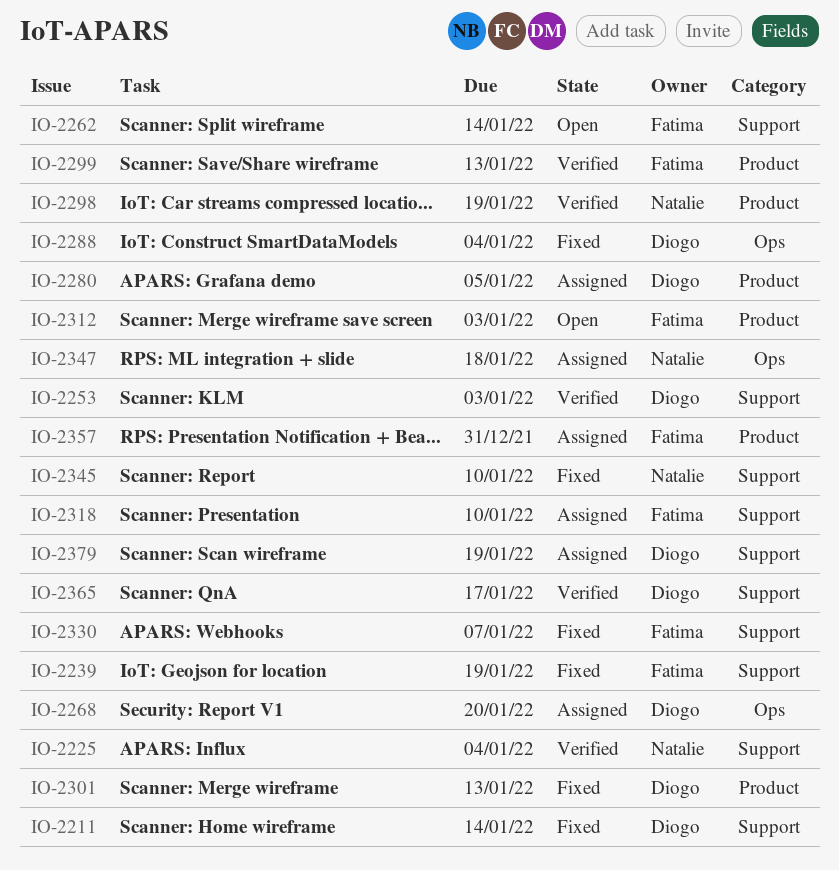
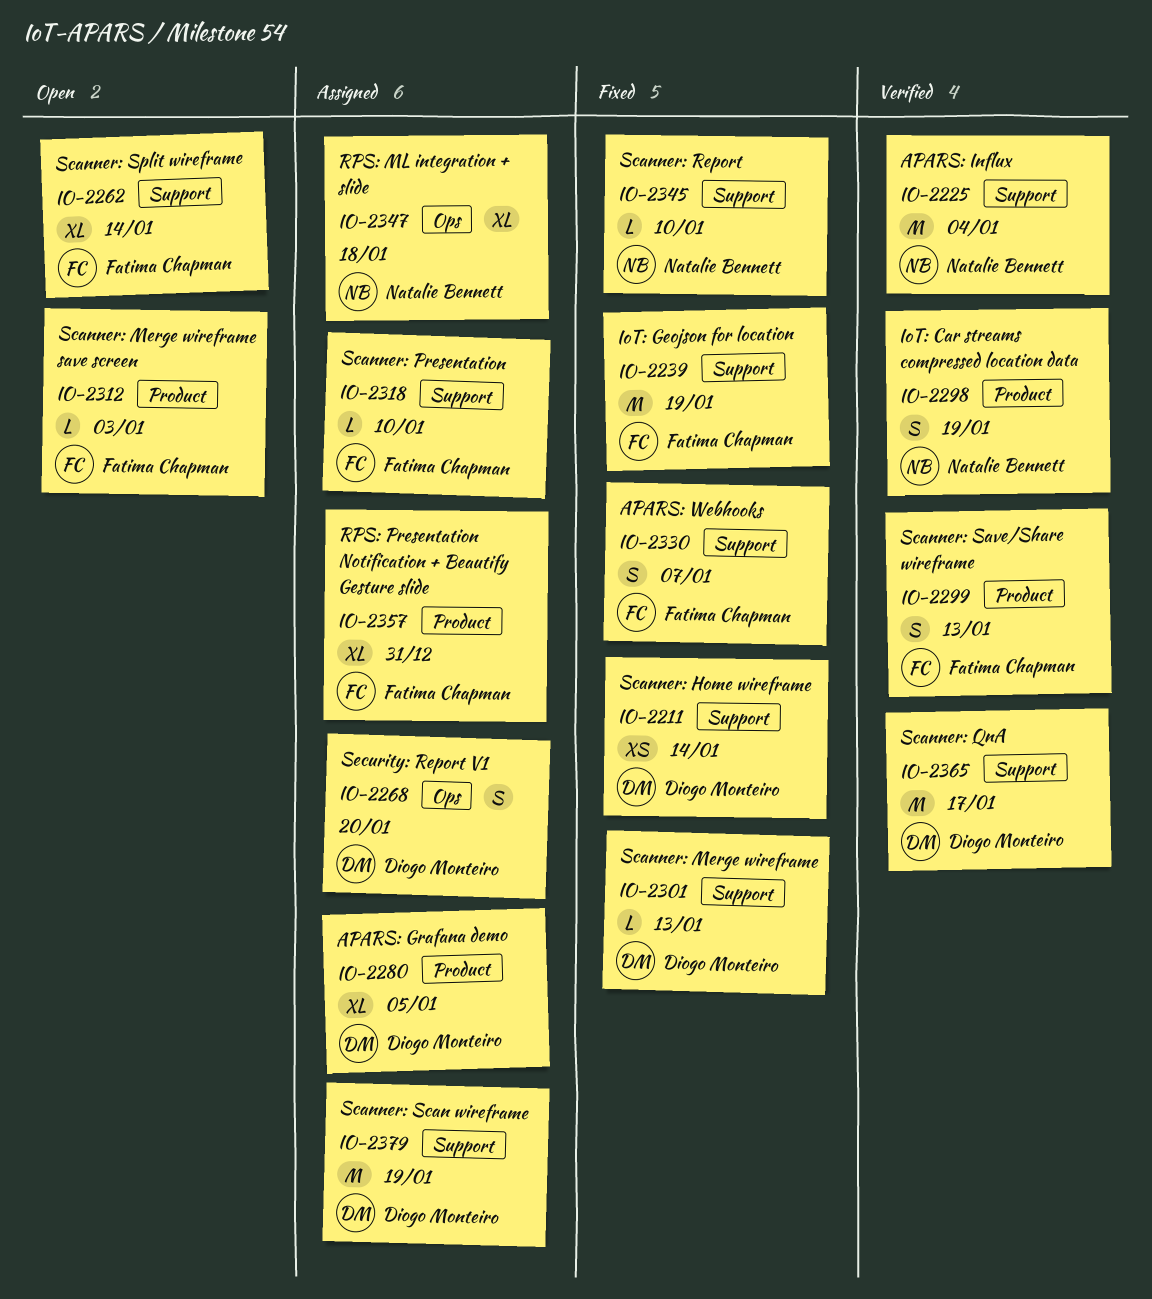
IO-2253: present -> none
IO-2288: present -> none
IO-2301, label: Product -> Support

